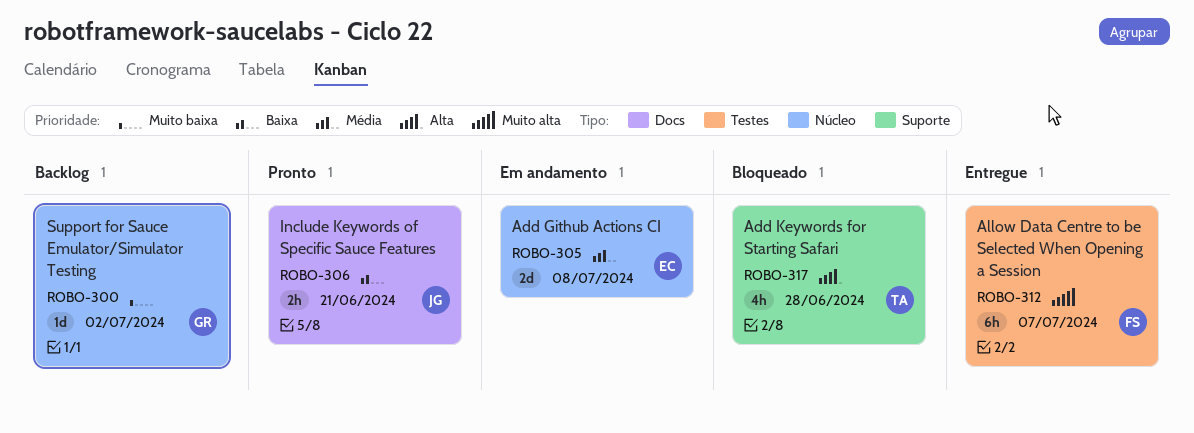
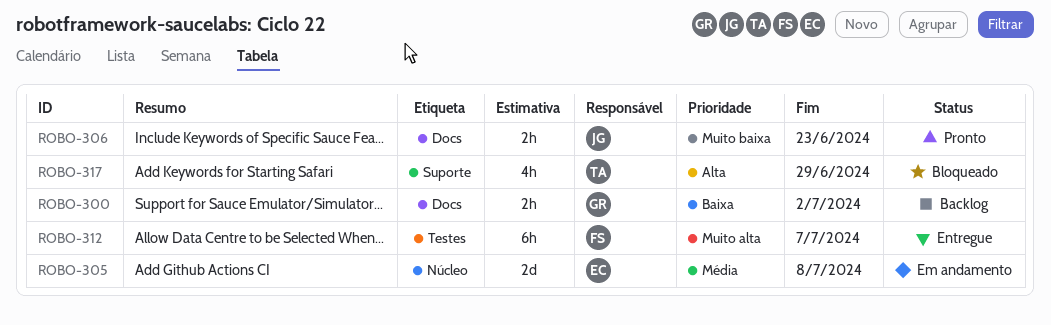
ROBO-300, priority: Muito baixa -> Baixa
ROBO-300, label: Núcleo -> Docs
ROBO-300, estimate: 1d -> 2h
ROBO-306, priority: Baixa -> Muito baixa
ROBO-306, due: Jun 21 -> Jun 23
ROBO-317, due: Jun 28 -> Jun 29

